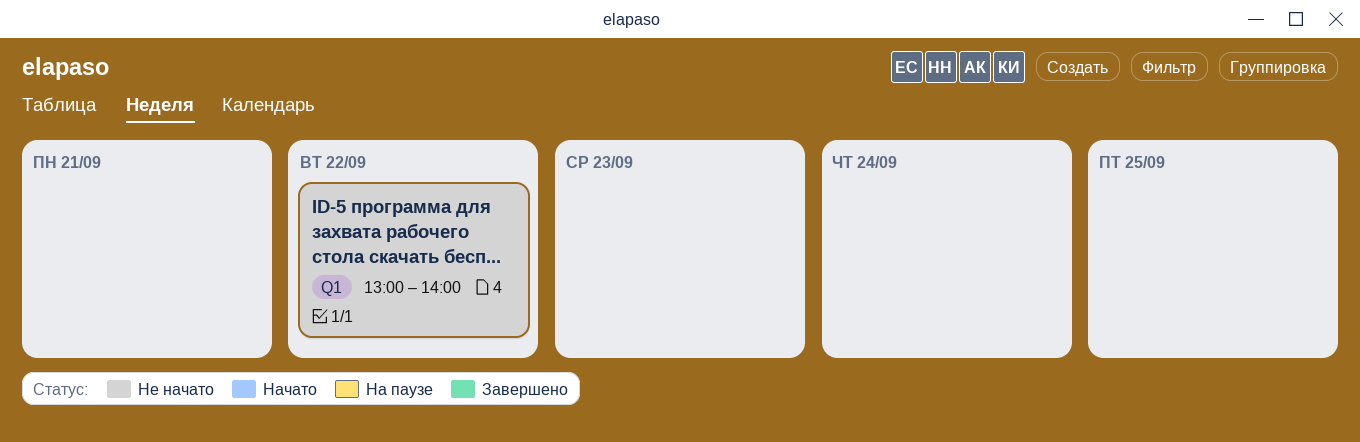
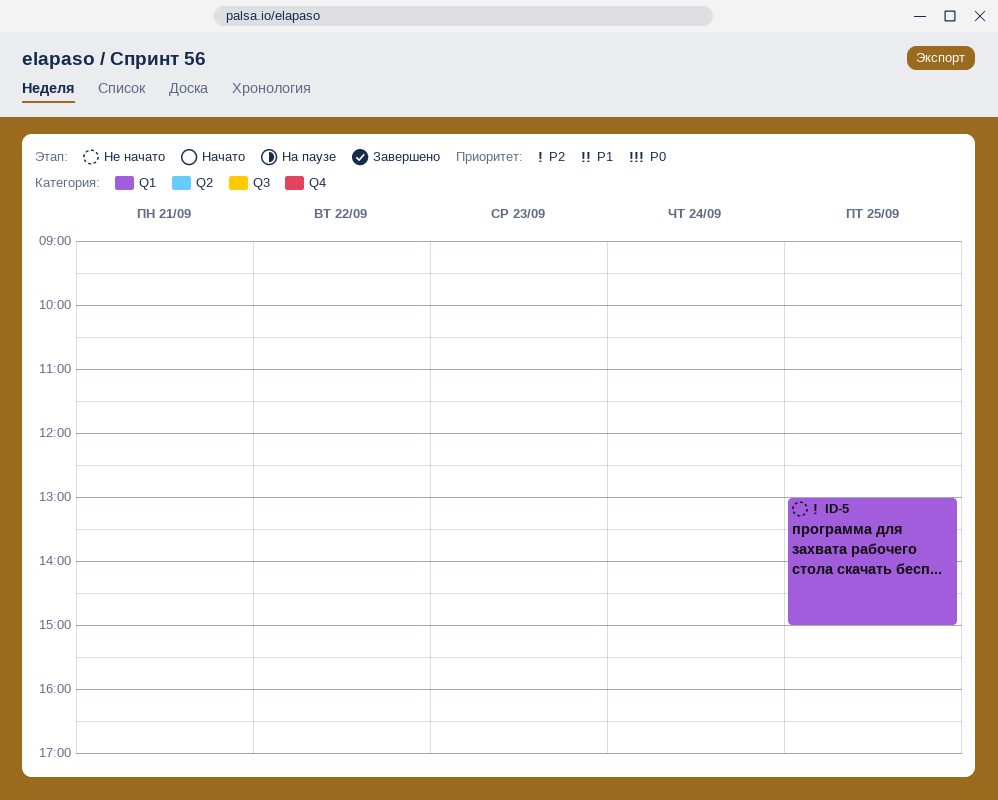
ID-5, day: Sep 22 -> Sep 25
ID-5, ends: 14:00 -> 15:00

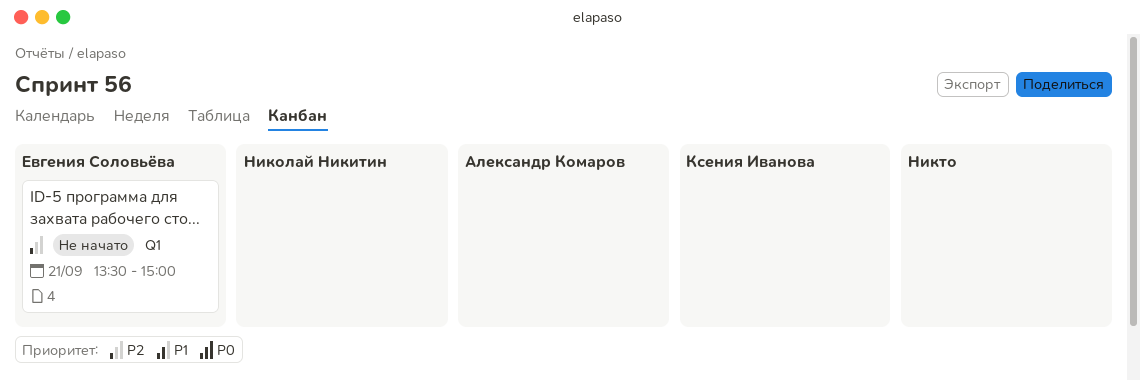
ID-5, day: Sep 25 -> Sep 21
ID-5, begins: 13:00 -> 13:30

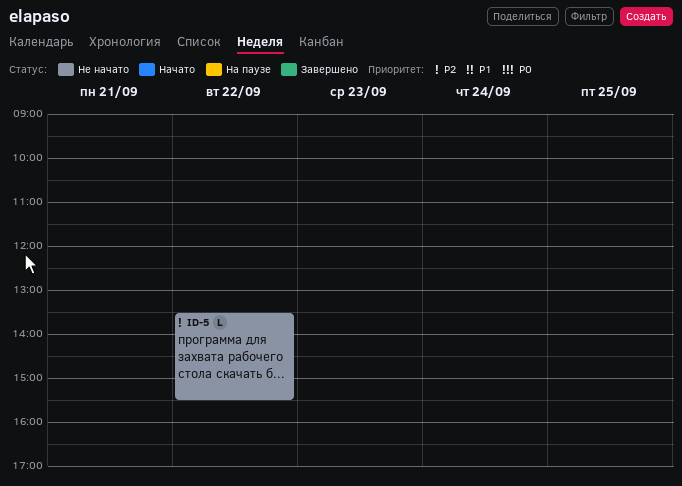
ID-5, day: Sep 21 -> Sep 22
ID-5, ends: 15:00 -> 15:30

